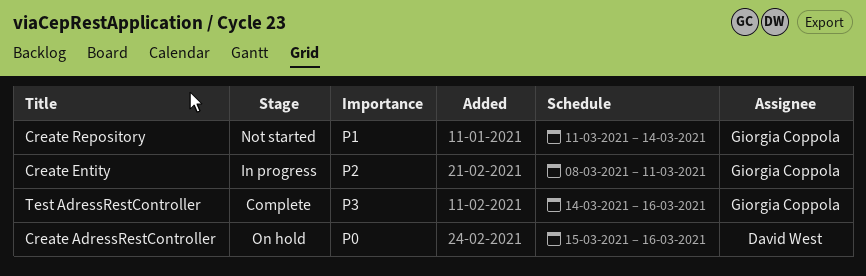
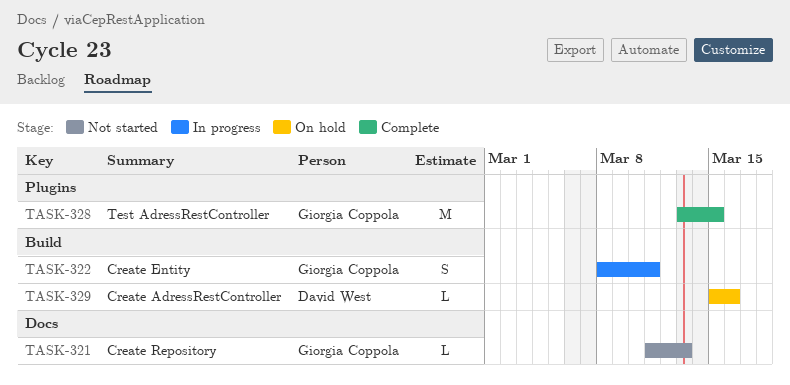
Create Repository, due: Mar 14 -> Mar 13
Test AdressRestController, start: Mar 14 -> Mar 13
Test AdressRestController, due: Mar 16 -> Mar 15

